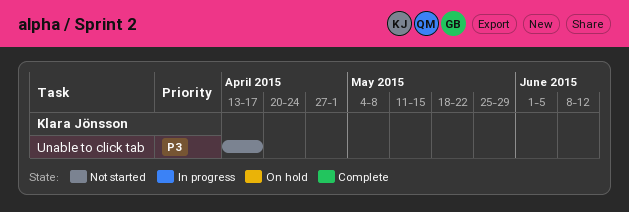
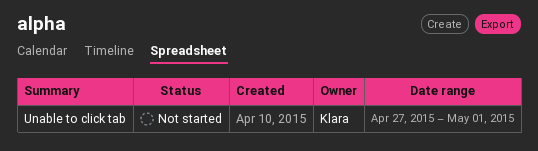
Unable to click tab, start: Apr 13 -> Apr 27
Unable to click tab, due: Apr 17 -> May 1

